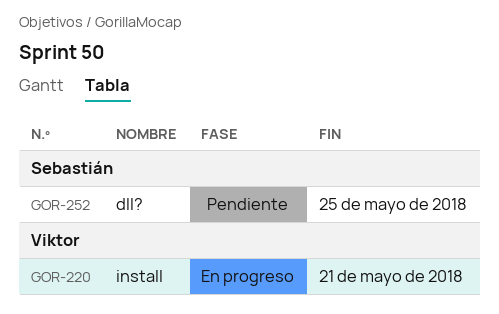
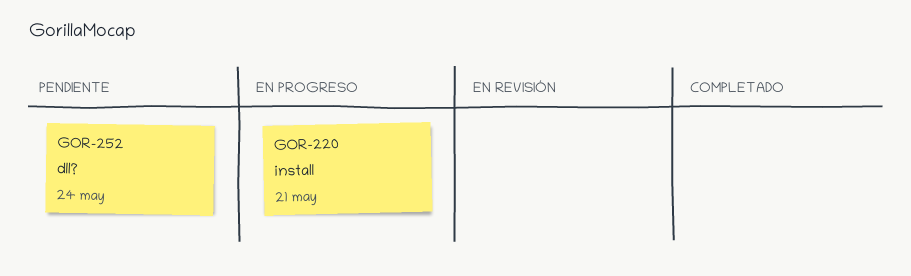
GOR-252, due: May 25 -> May 24

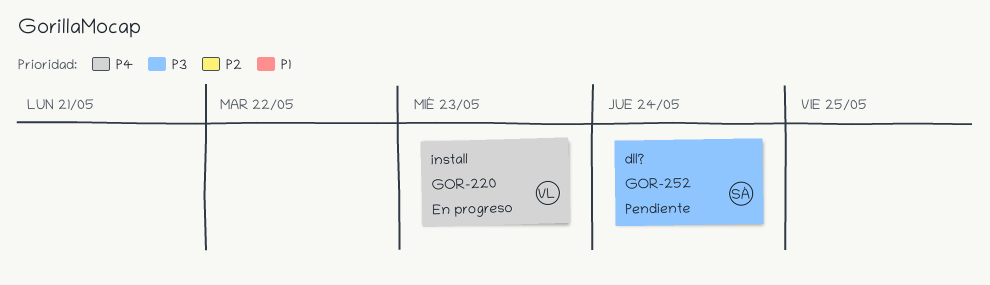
GOR-220, due: May 21 -> May 23

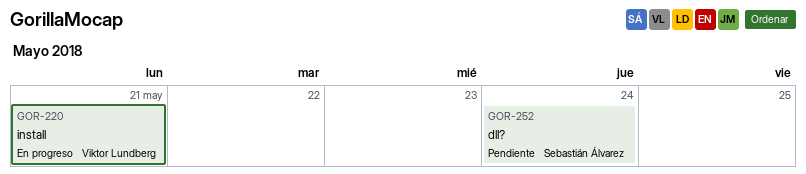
GOR-220, due: May 23 -> May 21

